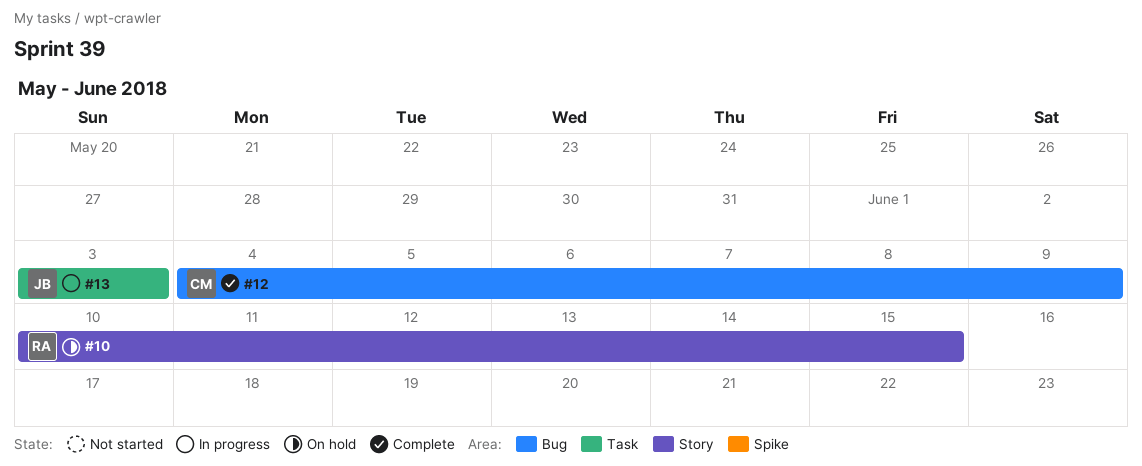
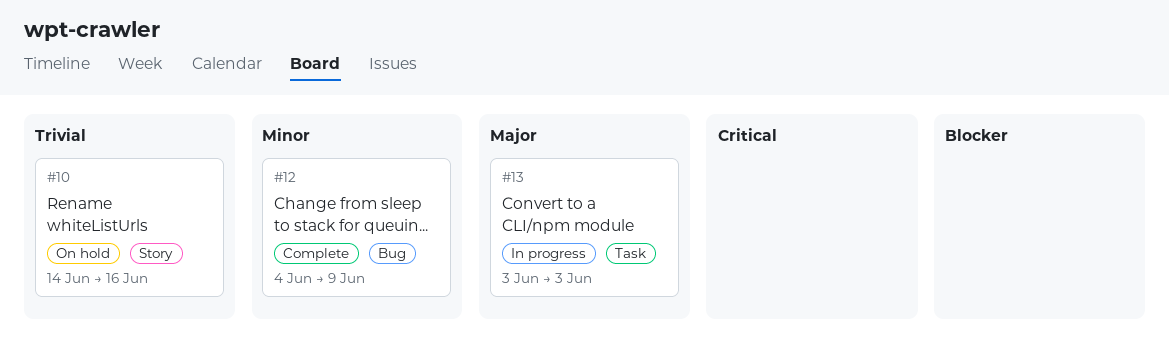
#10, start: Jun 10 -> Jun 14
#10, due: Jun 15 -> Jun 16

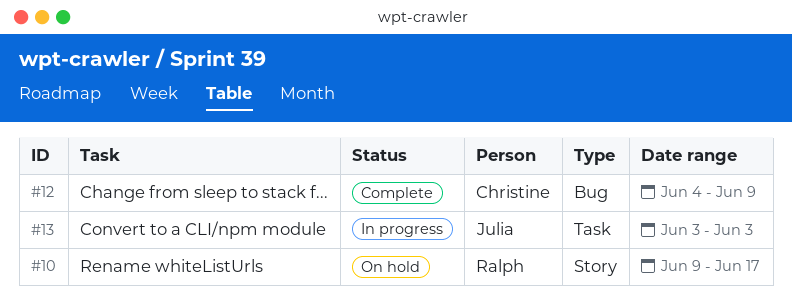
#10, start: Jun 14 -> Jun 9
#10, due: Jun 16 -> Jun 17

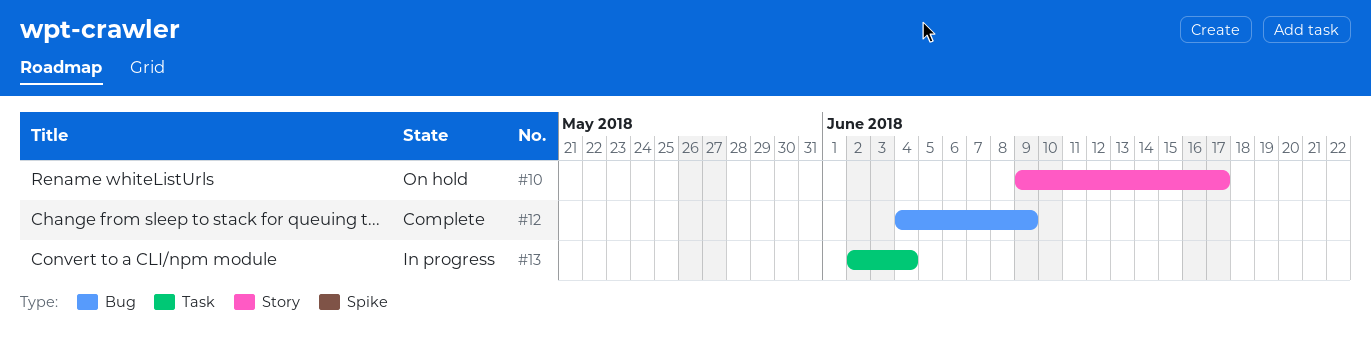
#13, start: Jun 3 -> Jun 2
#13, due: Jun 3 -> Jun 4

